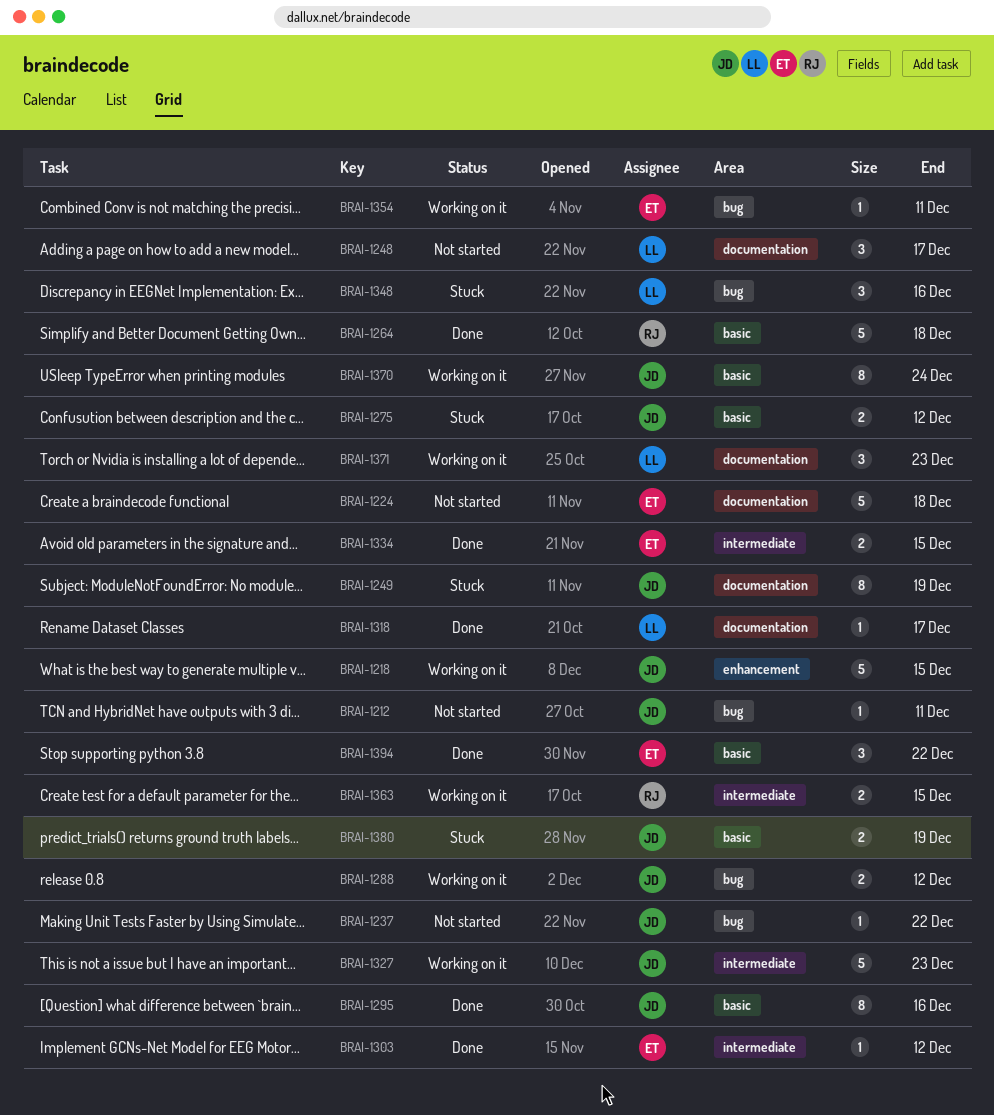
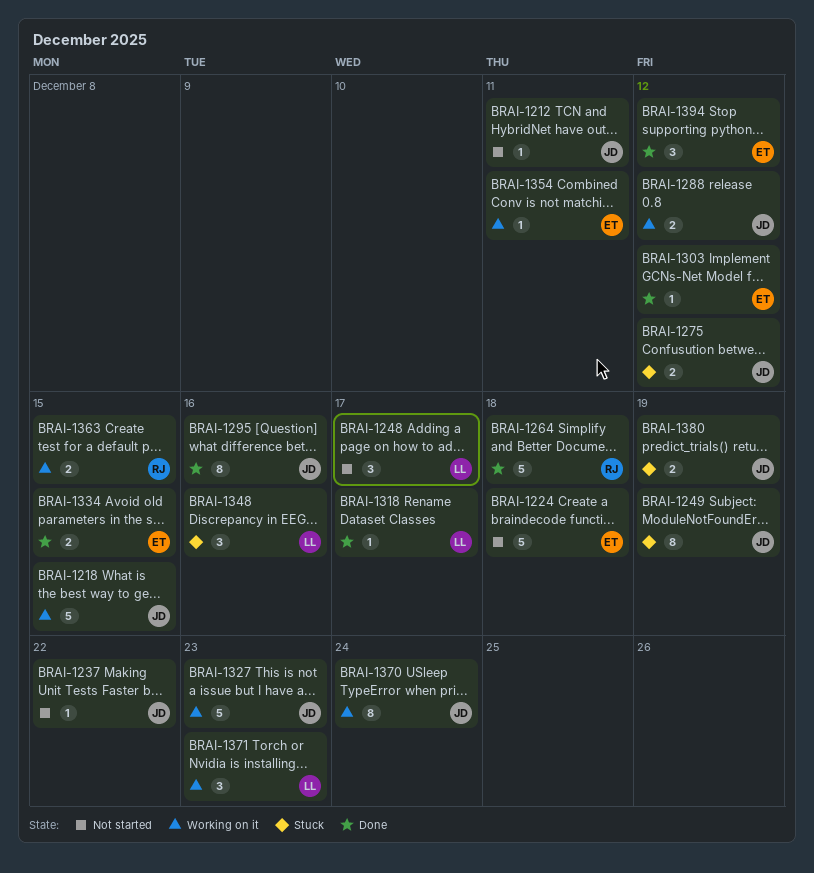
BRAI-1394, due: Dec 22 -> Dec 12

